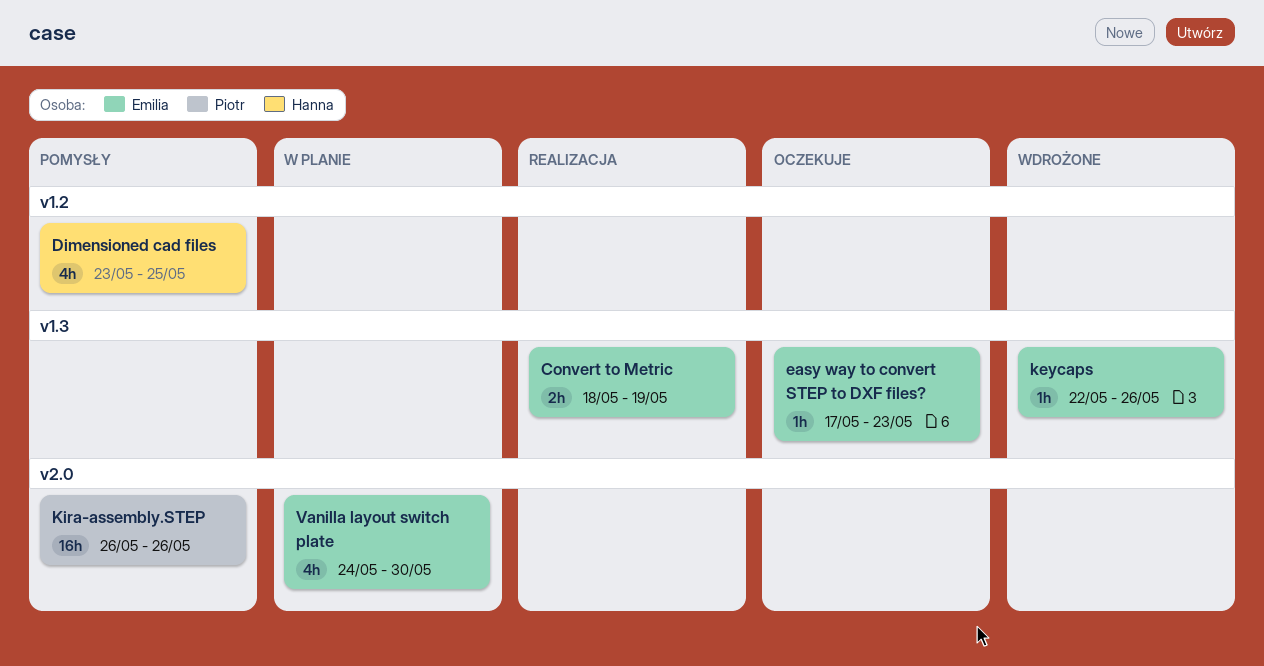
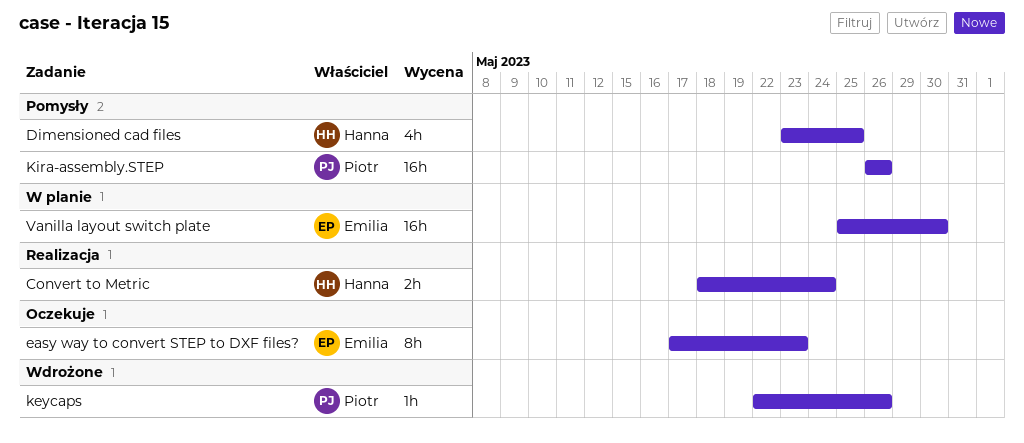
Convert to Metric, owner: Emilia -> Hanna
Convert to Metric, due: May 19 -> May 24
easy way to convert STEP to DXF files?, estimate: 1h -> 8h
keycaps, owner: Emilia -> Piotr
Vanilla layout switch plate, estimate: 4h -> 16h
Vanilla layout switch plate, start: May 24 -> May 25

